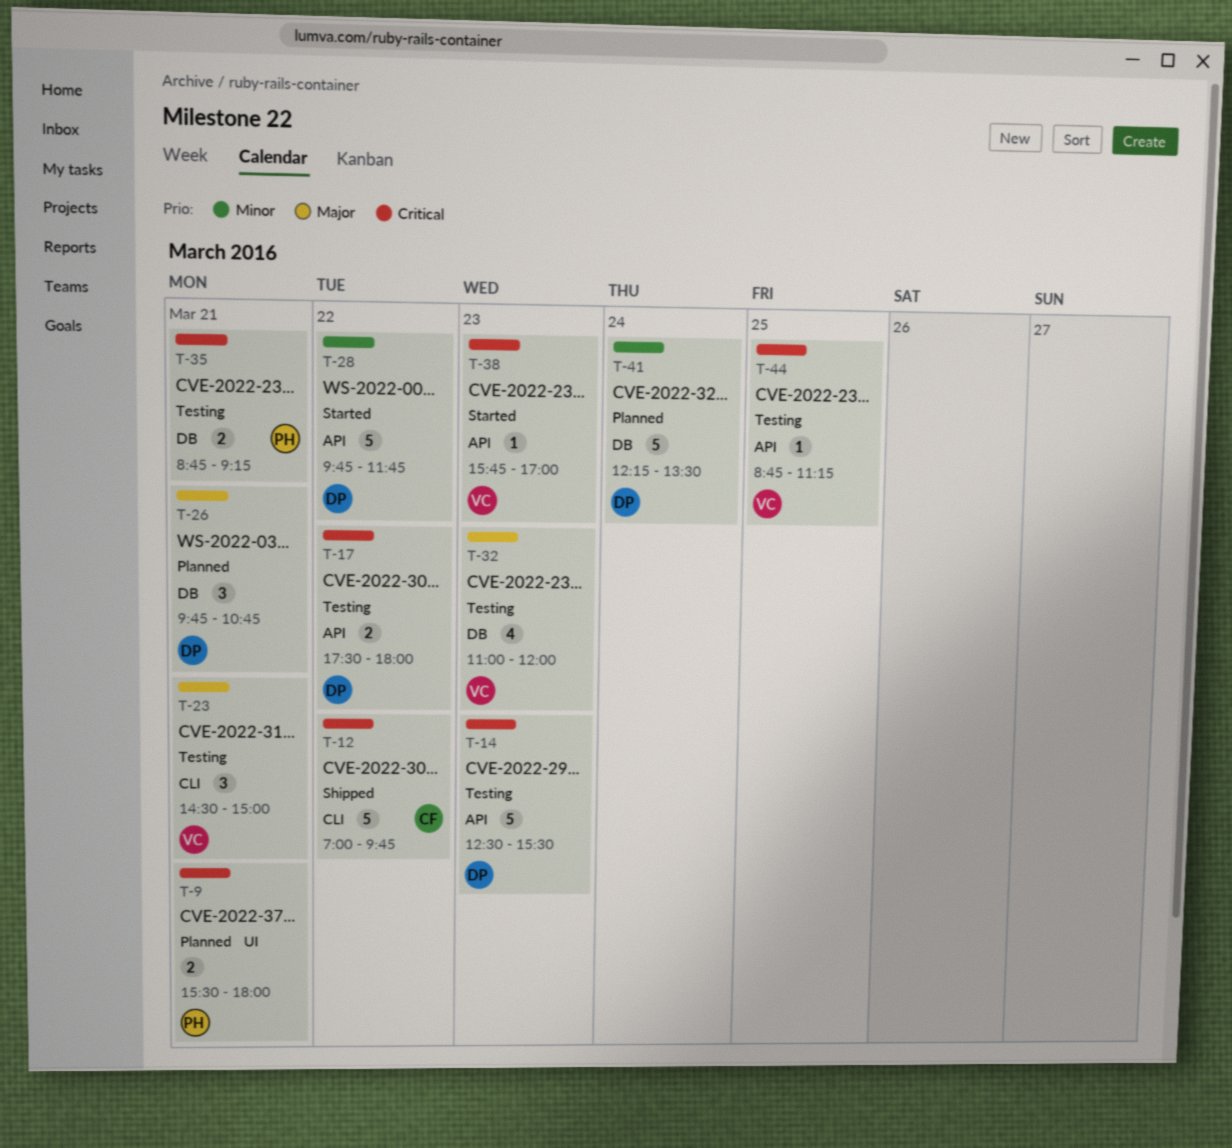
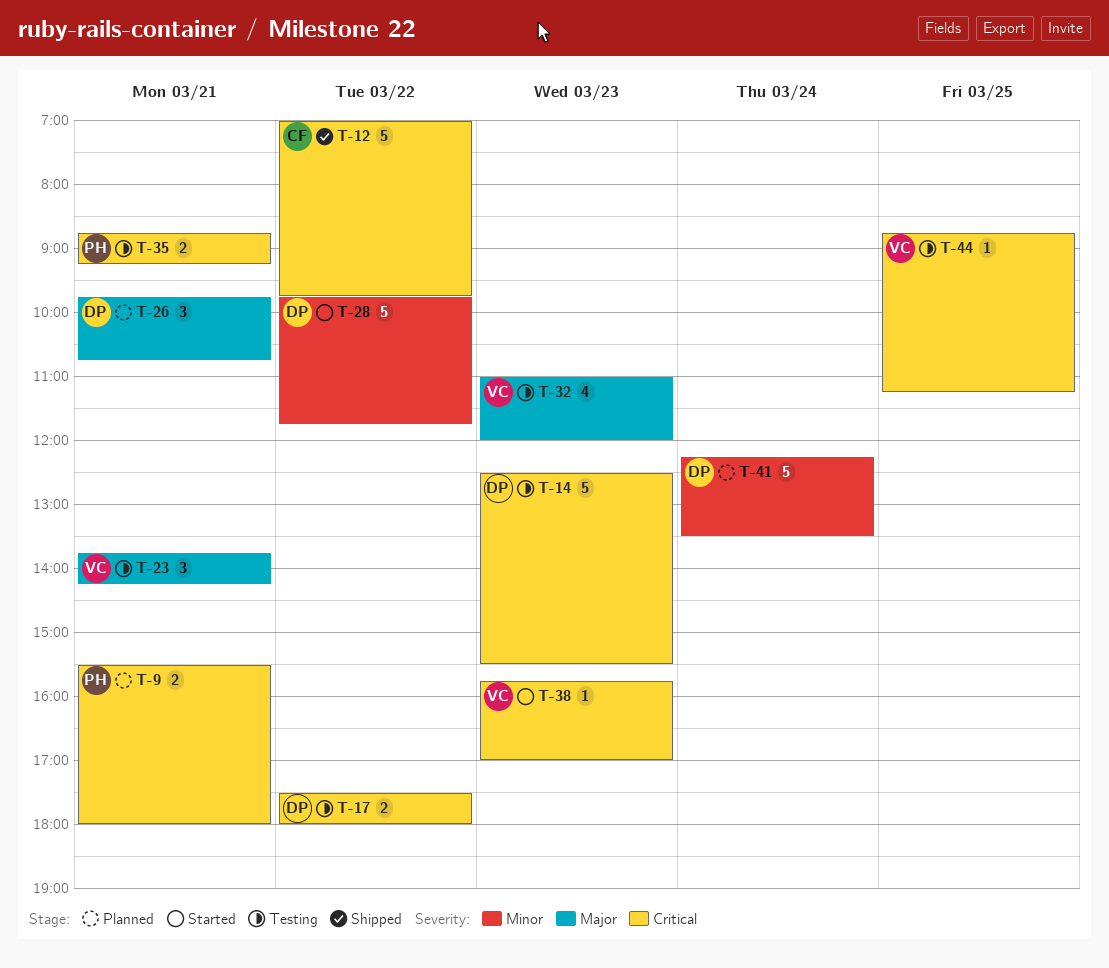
T-23, begins: 14:30 -> 13:45
T-23, ends: 15:00 -> 14:15

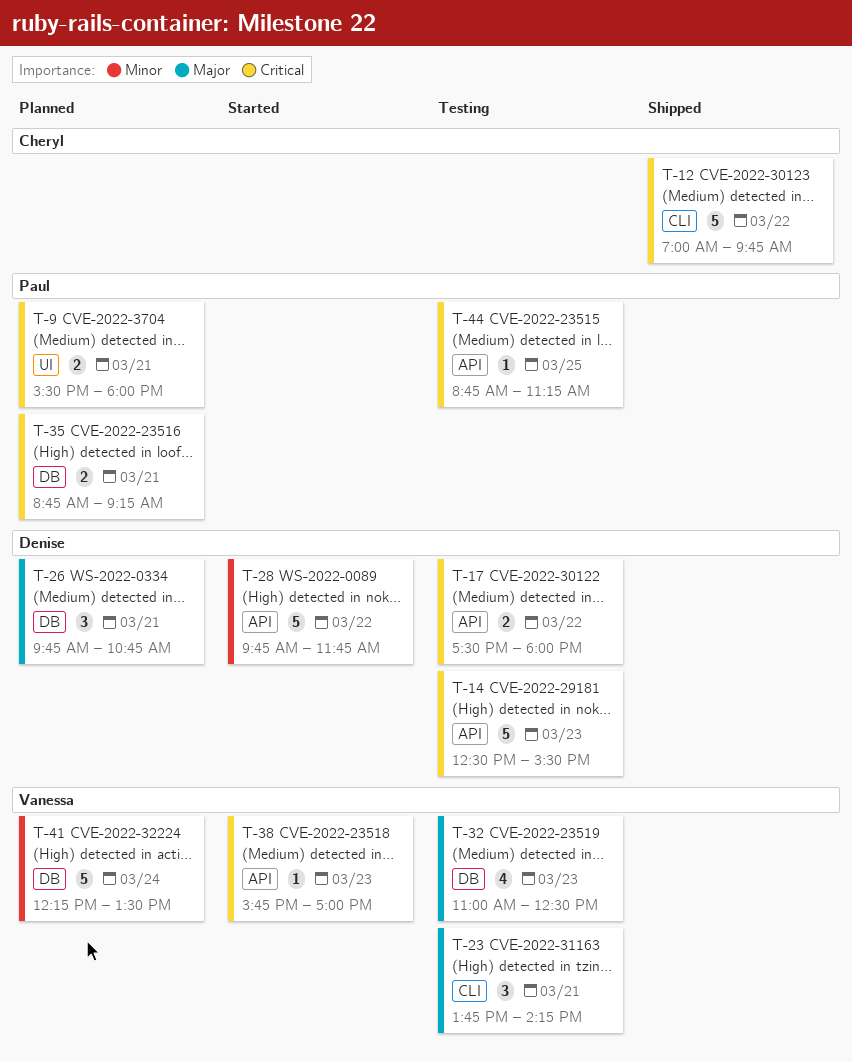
T-32, ends: 12:00 -> 12:30
T-35, status: Testing -> Planned
T-41, owner: Denise -> Vanessa
T-44, owner: Vanessa -> Paul

